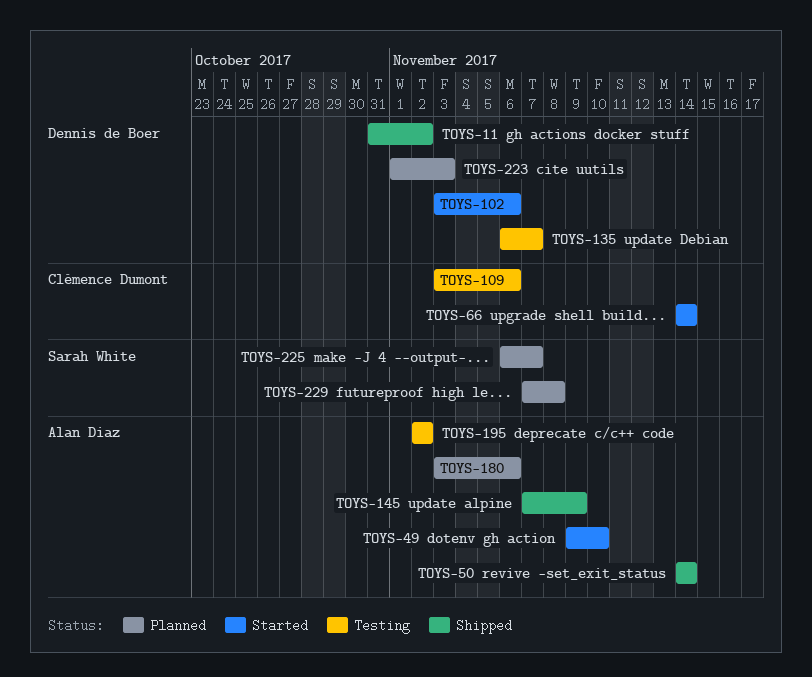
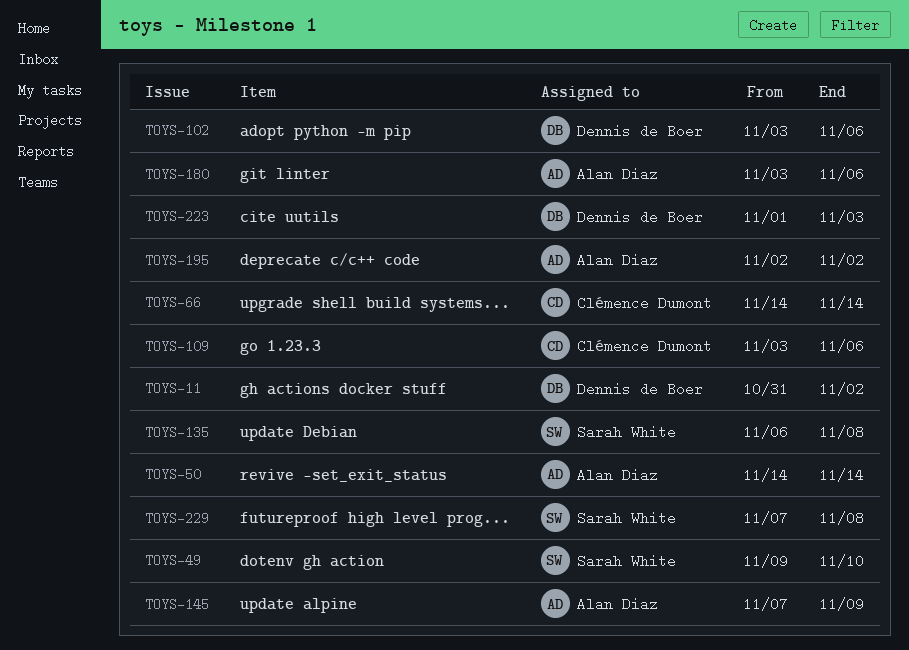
TOYS-49, owner: Alan Diaz -> Sarah White
TOYS-135, owner: Dennis de Boer -> Sarah White
TOYS-135, due: Nov 7 -> Nov 8
TOYS-225: present -> none

